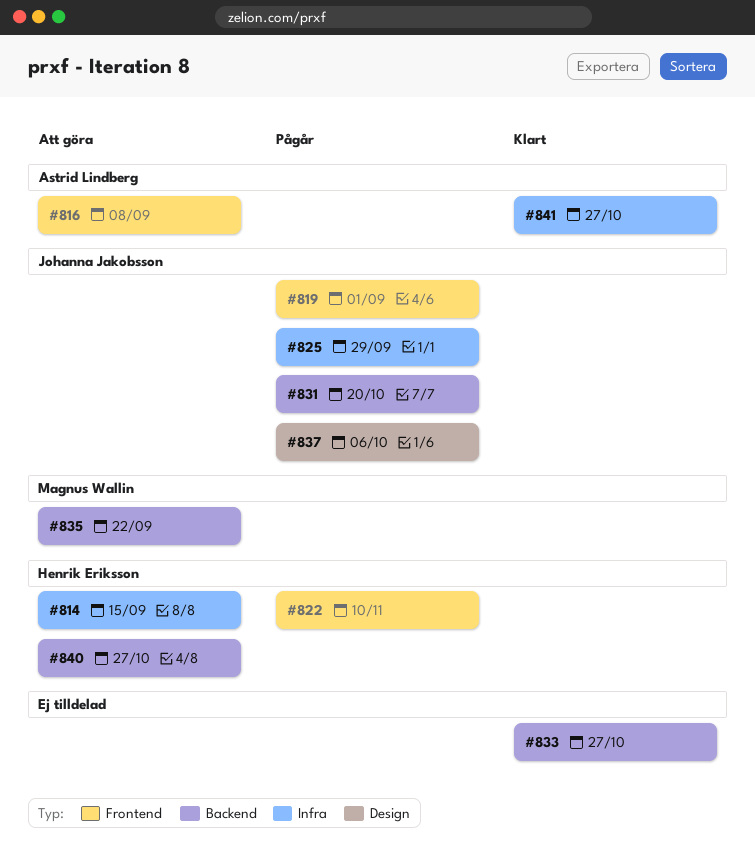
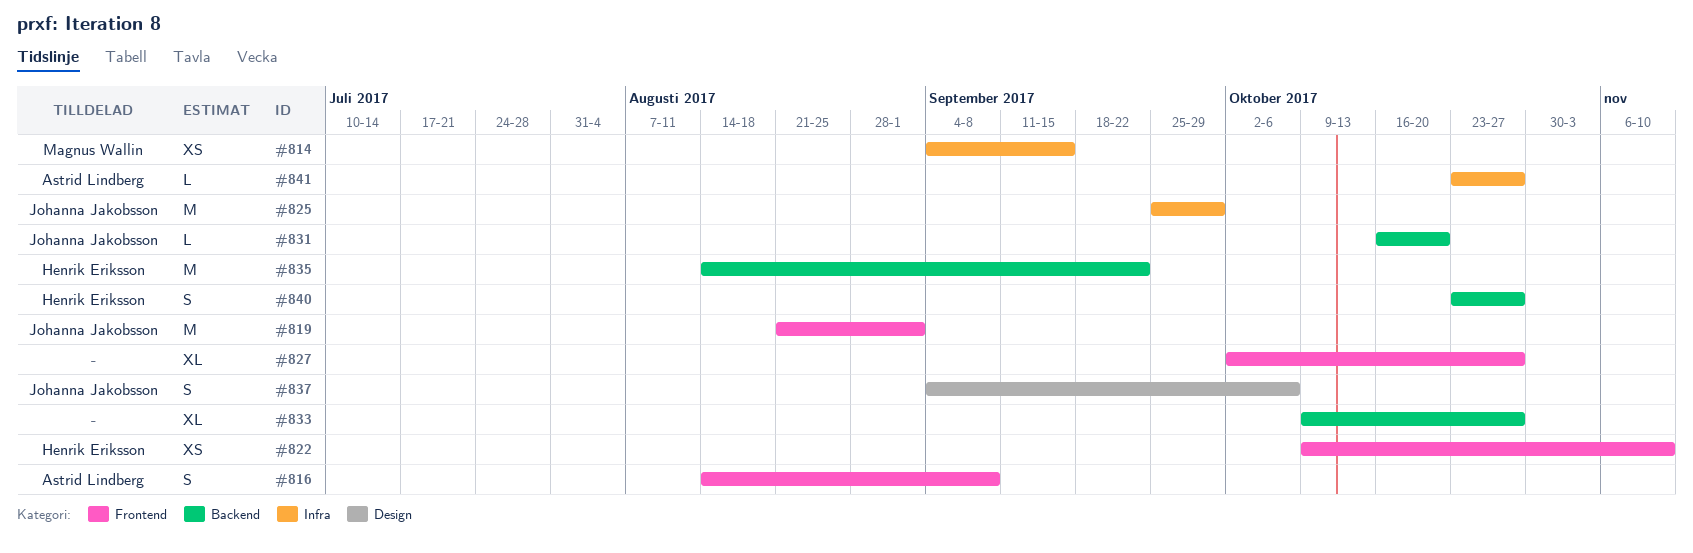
#814, owner: Henrik Eriksson -> Magnus Wallin
#827: none -> present
#835, owner: Magnus Wallin -> Henrik Eriksson

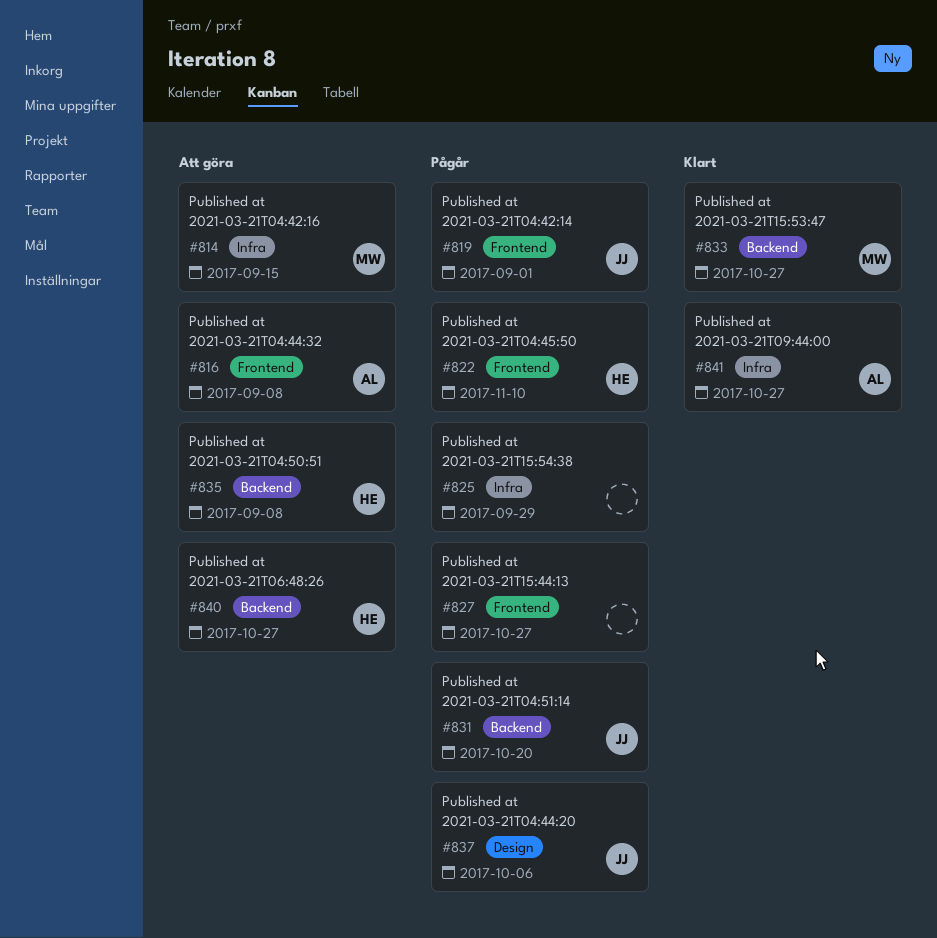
#825, owner: Johanna Jakobsson -> none
#833, owner: none -> Magnus Wallin
#835, due: Sep 22 -> Sep 8

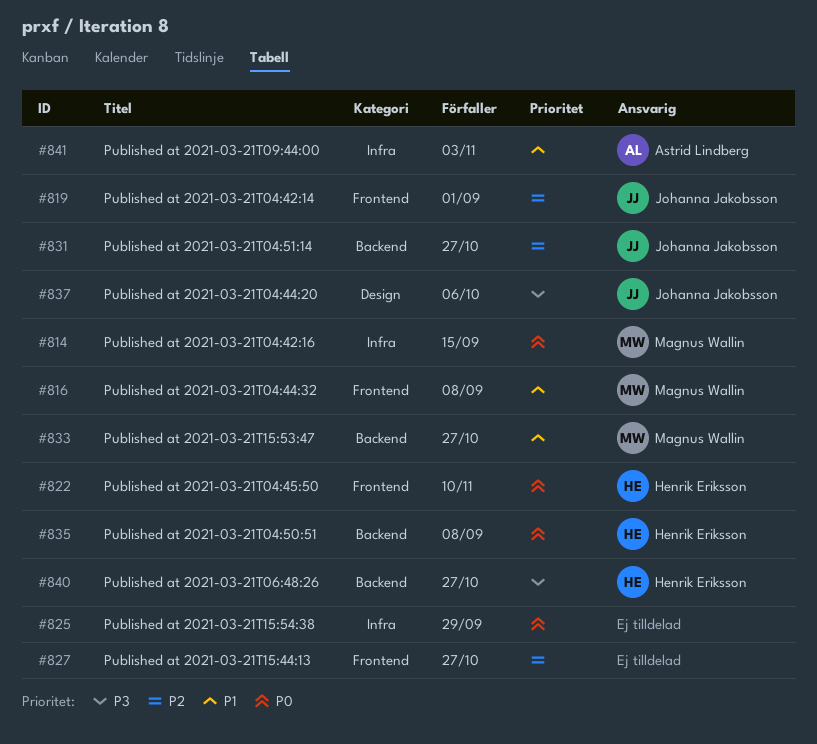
#816, owner: Astrid Lindberg -> Magnus Wallin
#831, due: Oct 20 -> Oct 27
#841, due: Oct 27 -> Nov 3

